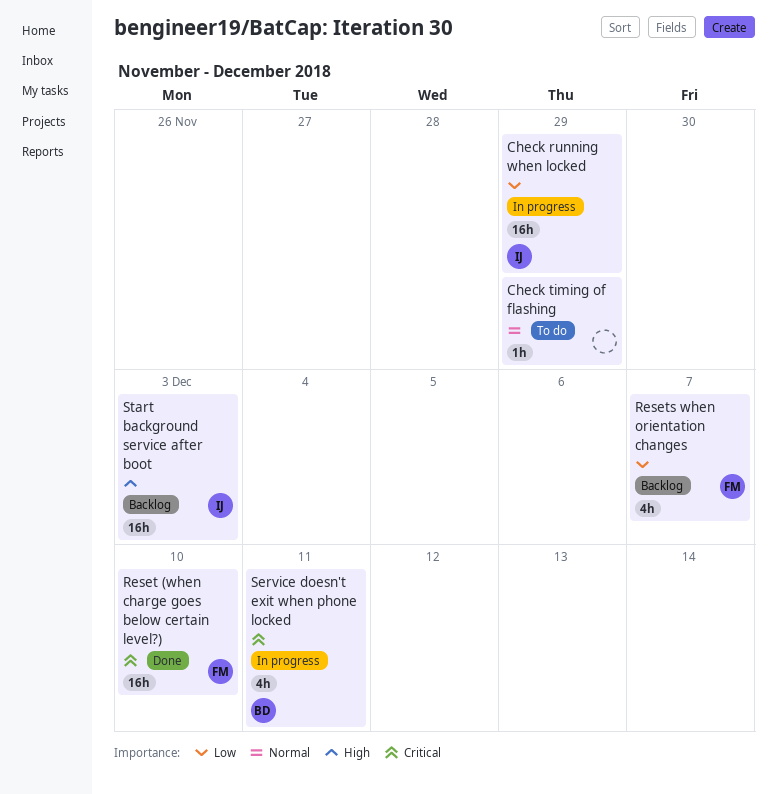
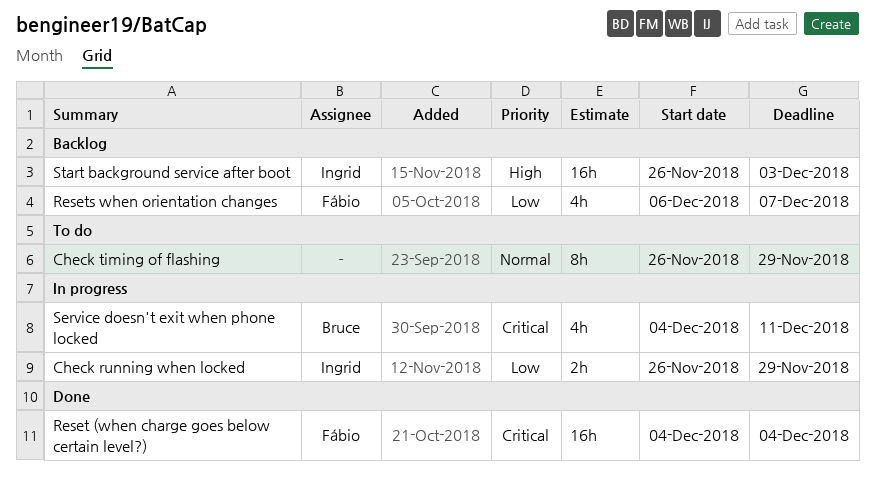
Check running when locked, estimate: 16h -> 2h
Check timing of flashing, estimate: 1h -> 8h
Reset (when charge goes below certain level?), due: Dec 10 -> Dec 4

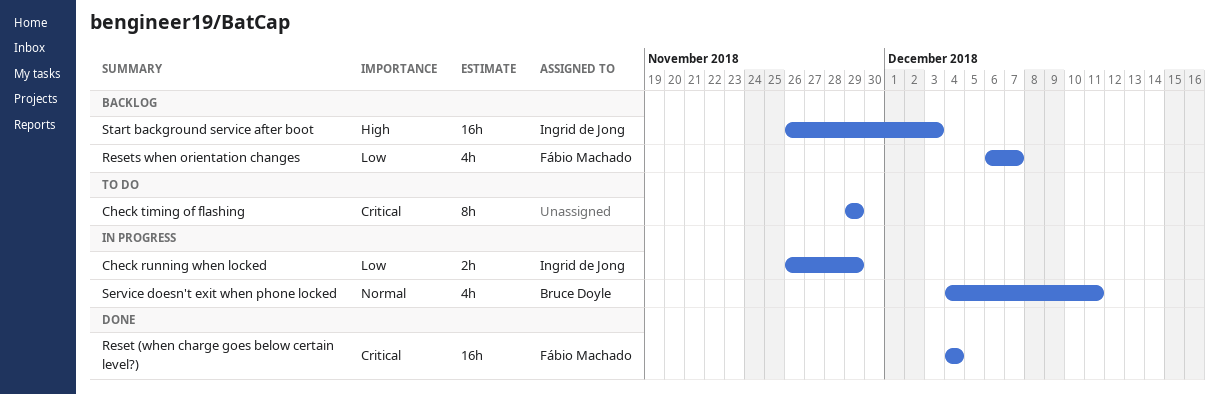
Check timing of flashing, priority: Normal -> Critical
Check timing of flashing, start: Nov 26 -> Nov 29
Service doesn't exit when phone locked, priority: Critical -> Normal

